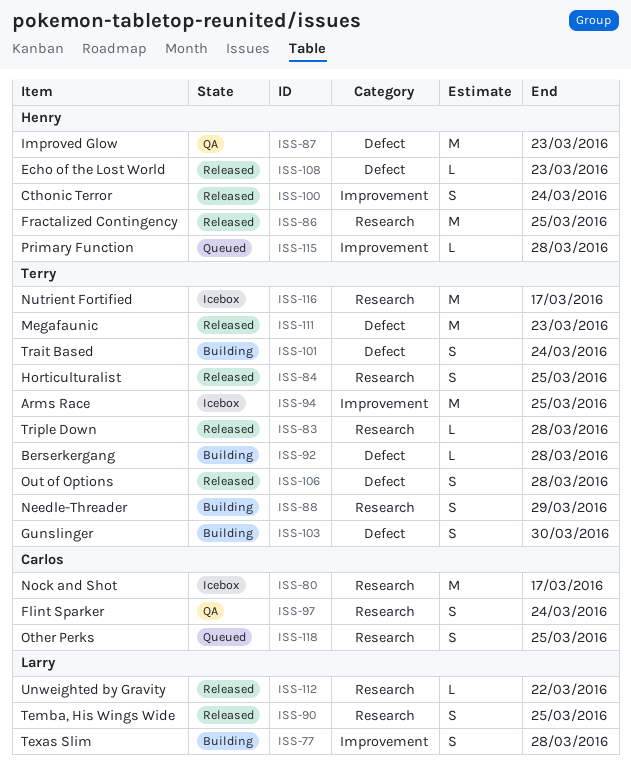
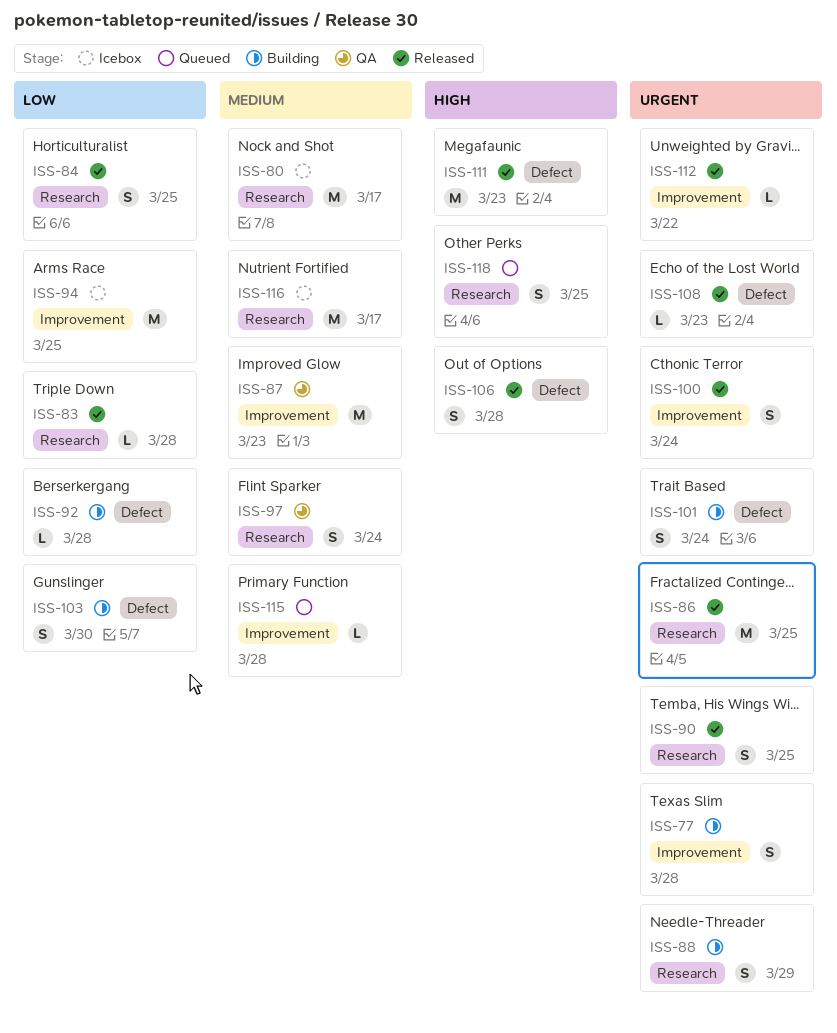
ISS-87, label: Defect -> Improvement
ISS-112, label: Research -> Improvement

